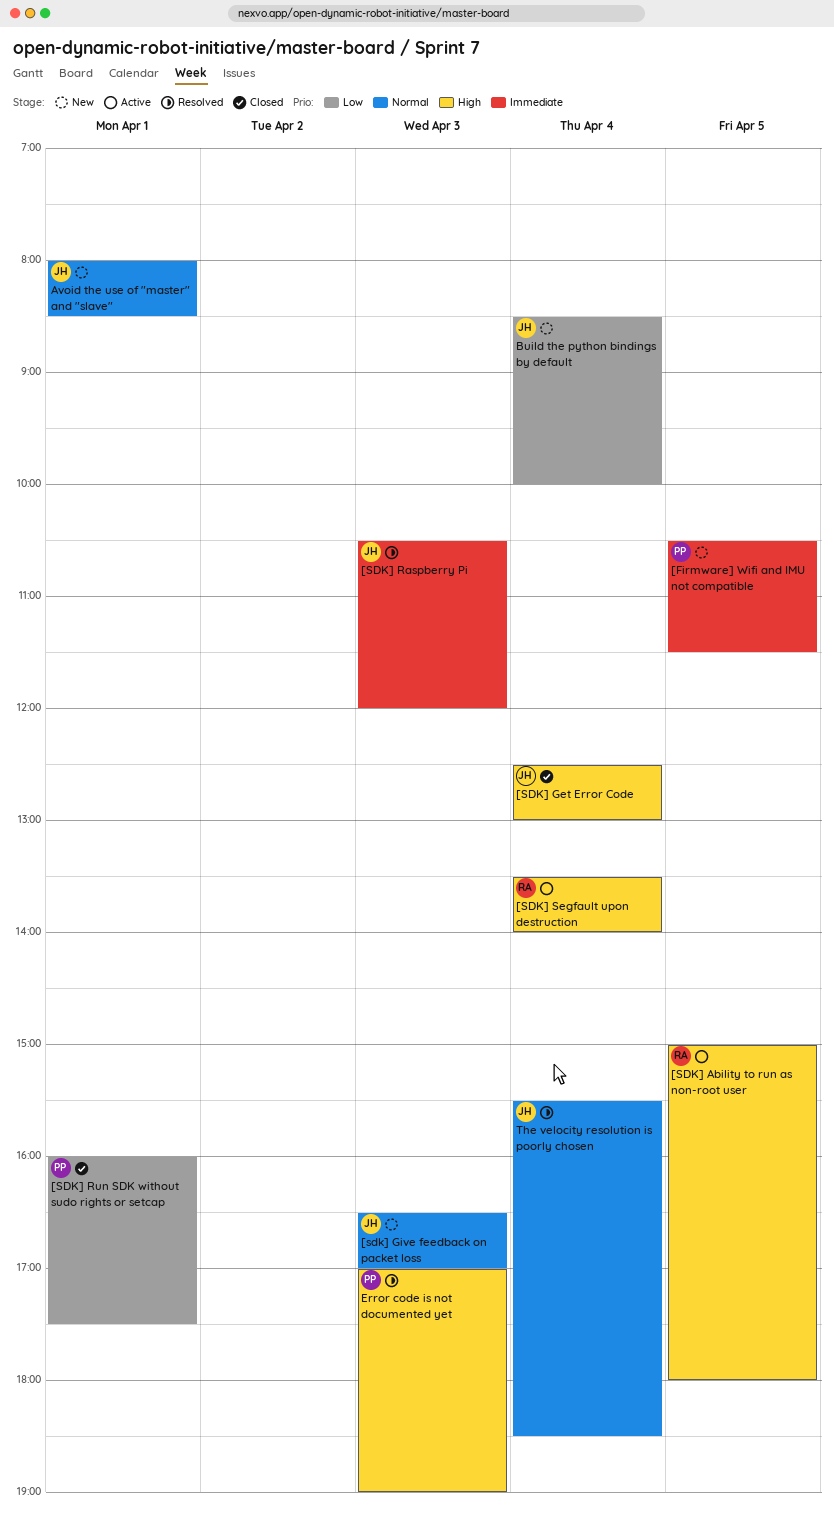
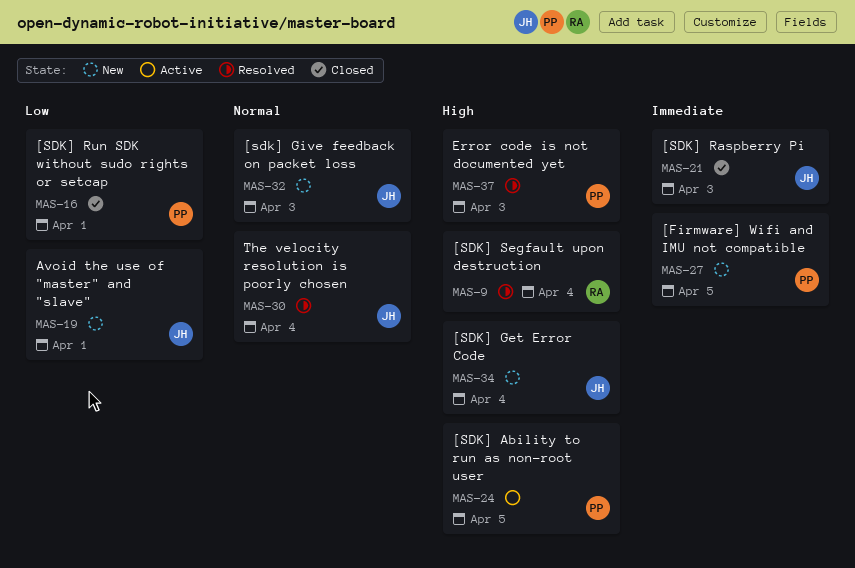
[SDK] Ability to run as non-root user, owner: RA -> PP
[SDK] Get Error Code, status: Closed -> New
[SDK] Raspberry Pi, status: Resolved -> Closed
[SDK] Segfault upon destruction, status: Active -> Resolved
Avoid the use of "master" and "slave", priority: Normal -> Low
Build the python bindings by default: present -> none

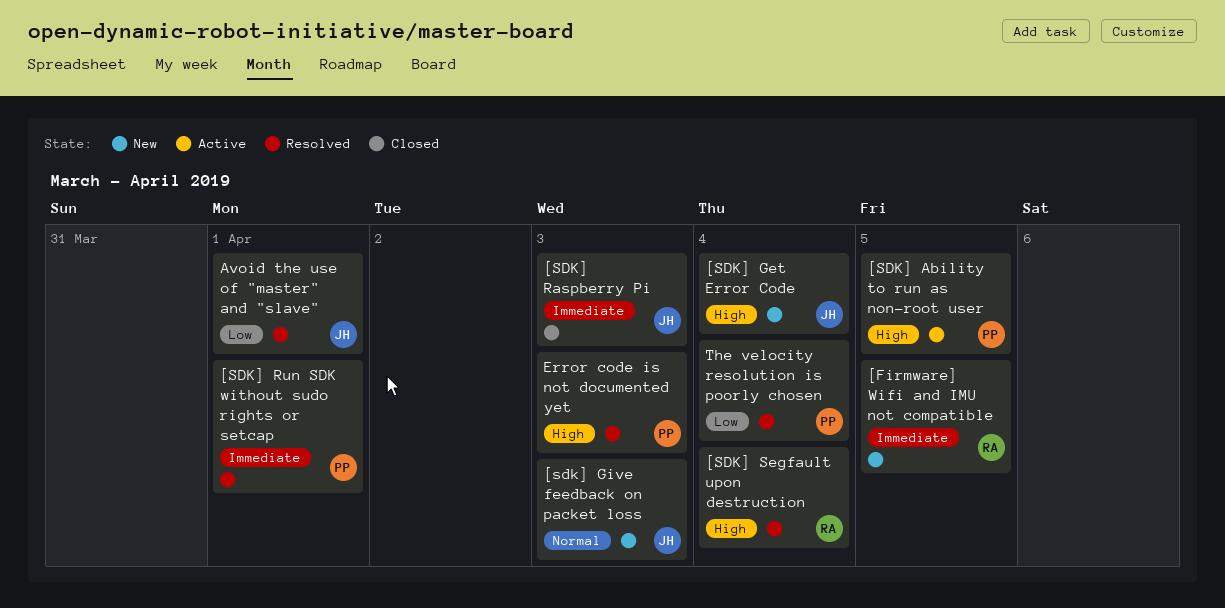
[Firmware] Wifi and IMU not compatible, owner: PP -> RA
[SDK] Run SDK without sudo rights or setcap, status: Closed -> Resolved
[SDK] Run SDK without sudo rights or setcap, priority: Low -> Immediate
Avoid the use of "master" and "slave", status: New -> Resolved
The velocity resolution is poorly chosen, owner: JH -> PP
The velocity resolution is poorly chosen, priority: Normal -> Low

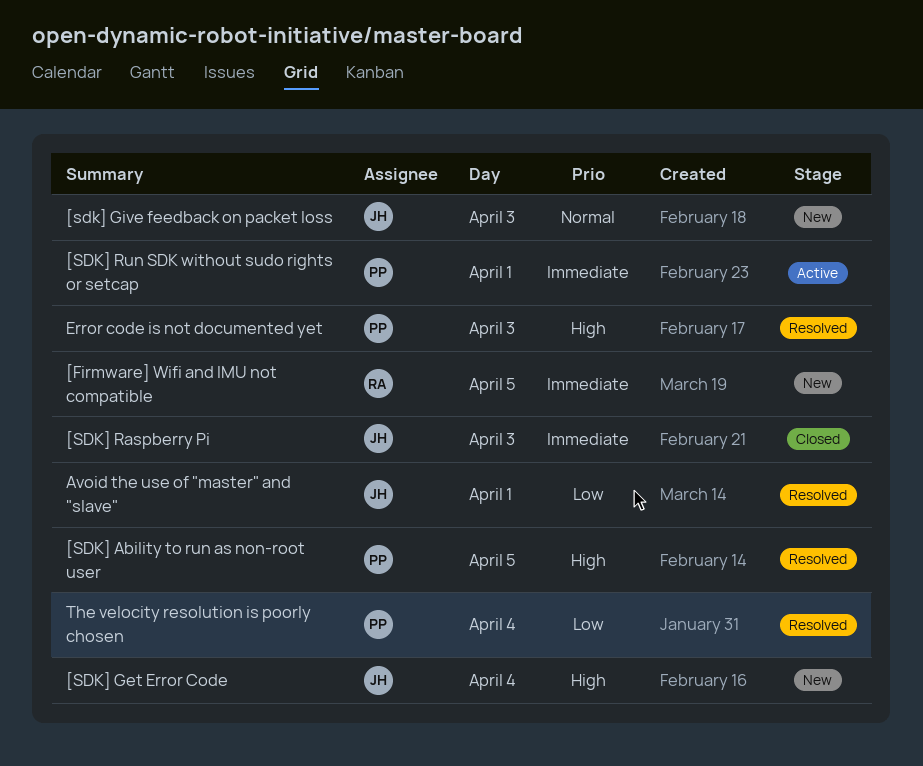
[SDK] Ability to run as non-root user, status: Active -> Resolved
[SDK] Run SDK without sudo rights or setcap, status: Resolved -> Active
[SDK] Segfault upon destruction: present -> none

